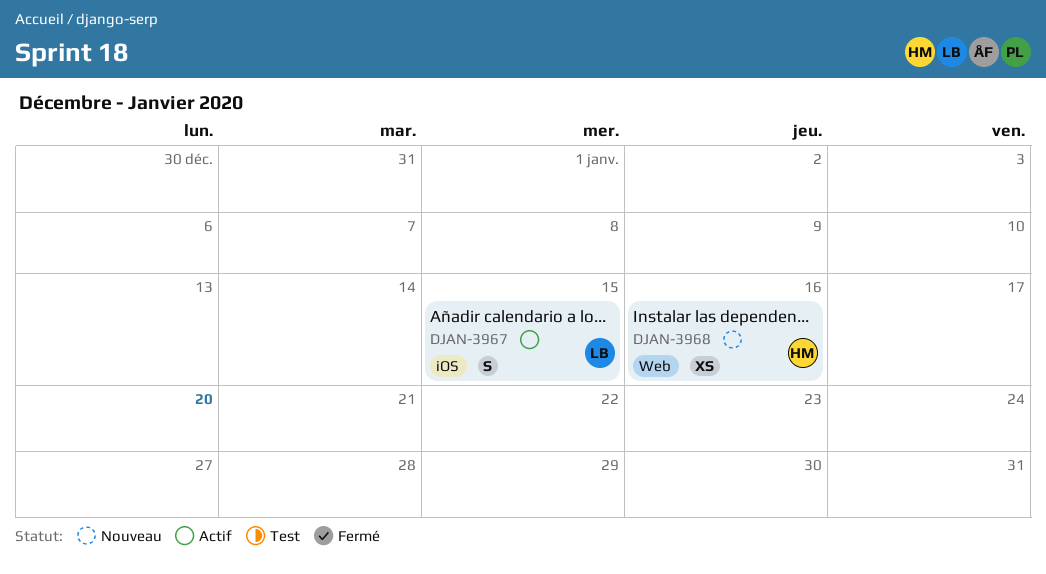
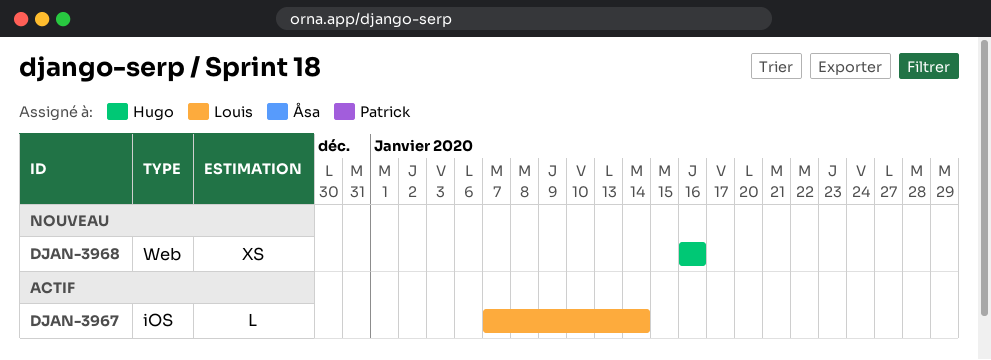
DJAN-3967, estimate: S -> L
DJAN-3967, due: Jan 15 -> Jan 14

